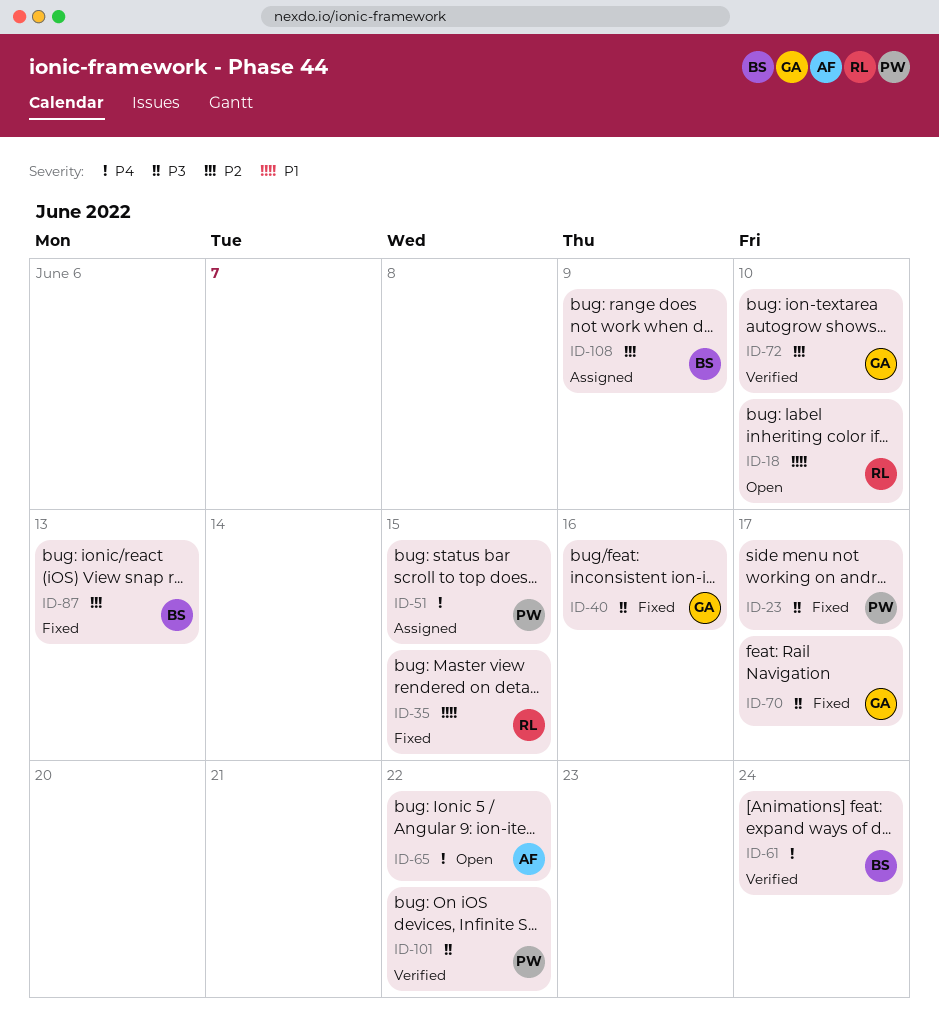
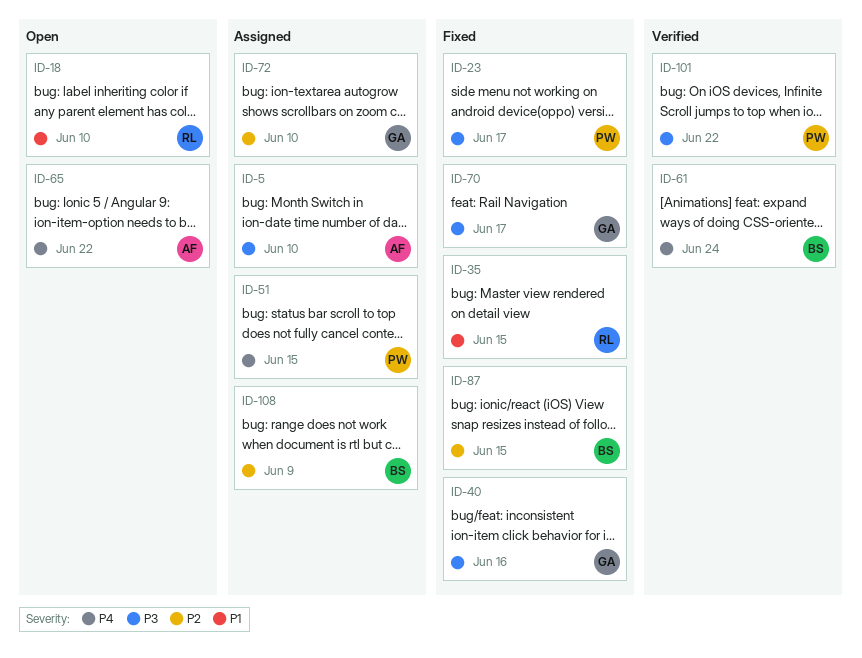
ID-5: none -> present
ID-72, status: Verified -> Assigned
ID-87, due: Jun 13 -> Jun 15

